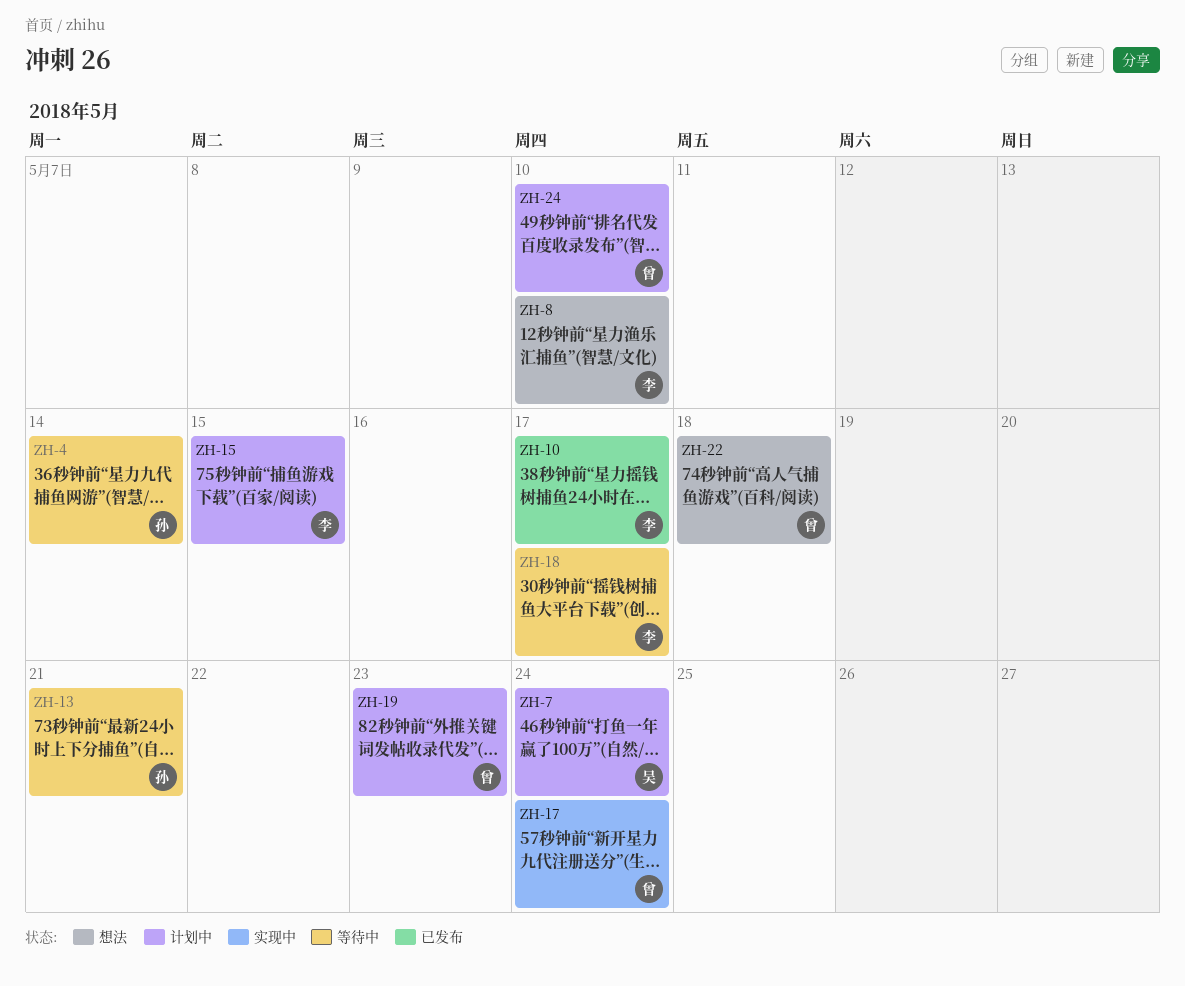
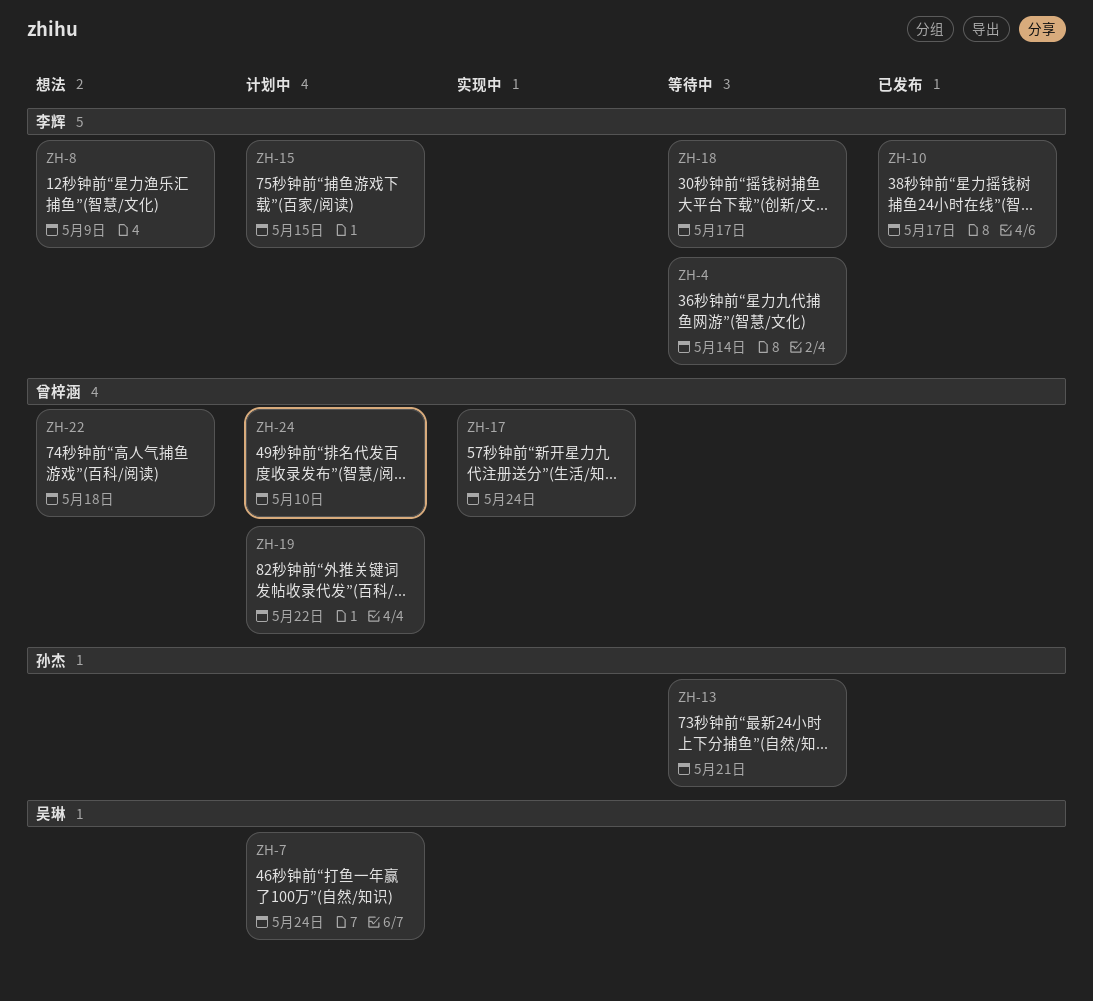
ZH-4, owner: 孙杰 -> 李辉
ZH-8, due: May 10 -> May 9
ZH-19, due: May 23 -> May 22

